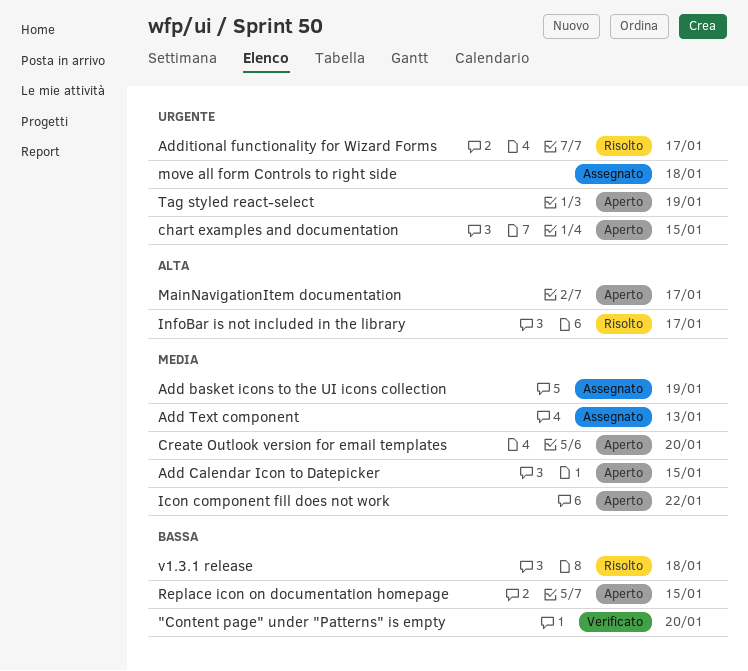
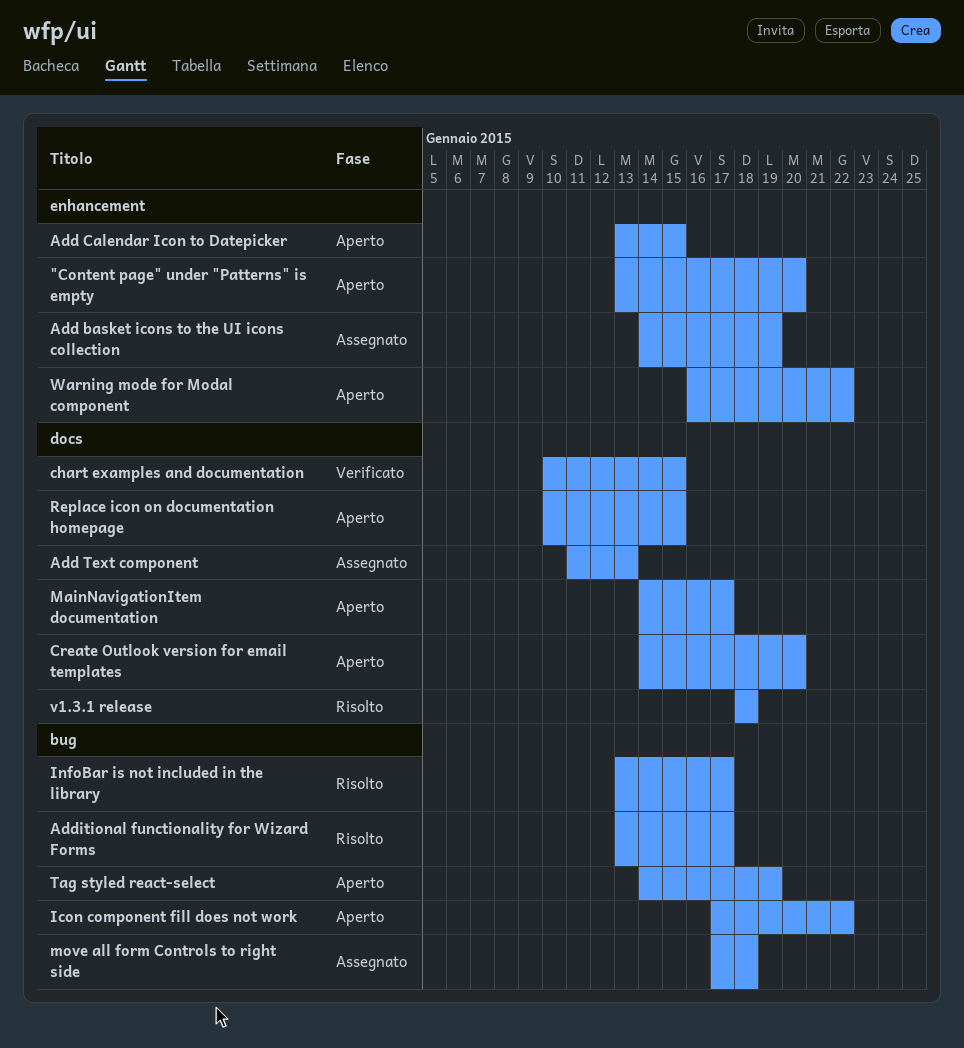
"Content page" under "Patterns" is empty, status: Verificato -> Aperto
chart examples and documentation, status: Aperto -> Verificato
Warning mode for Modal component: none -> present

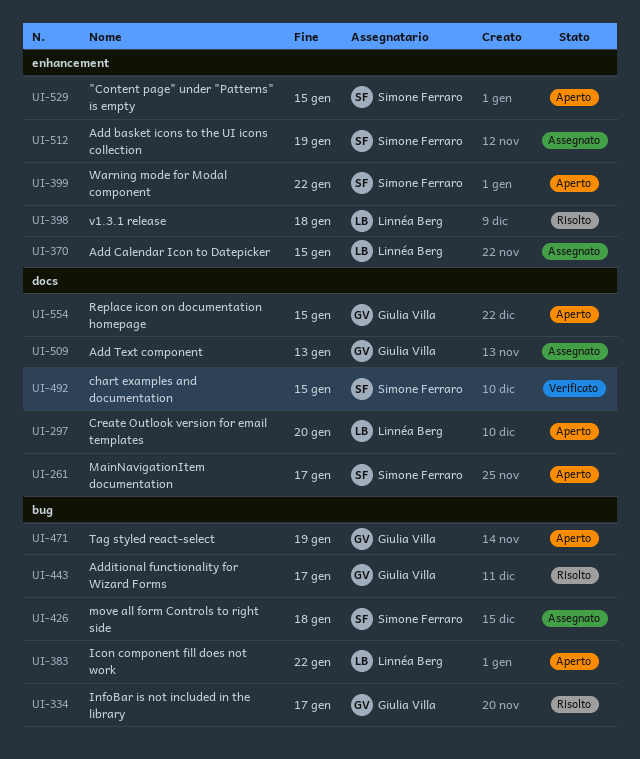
"Content page" under "Patterns" is empty, due: Jan 20 -> Jan 15
Add Calendar Icon to Datepicker, status: Aperto -> Assegnato
v1.3.1 release, label: docs -> enhancement

